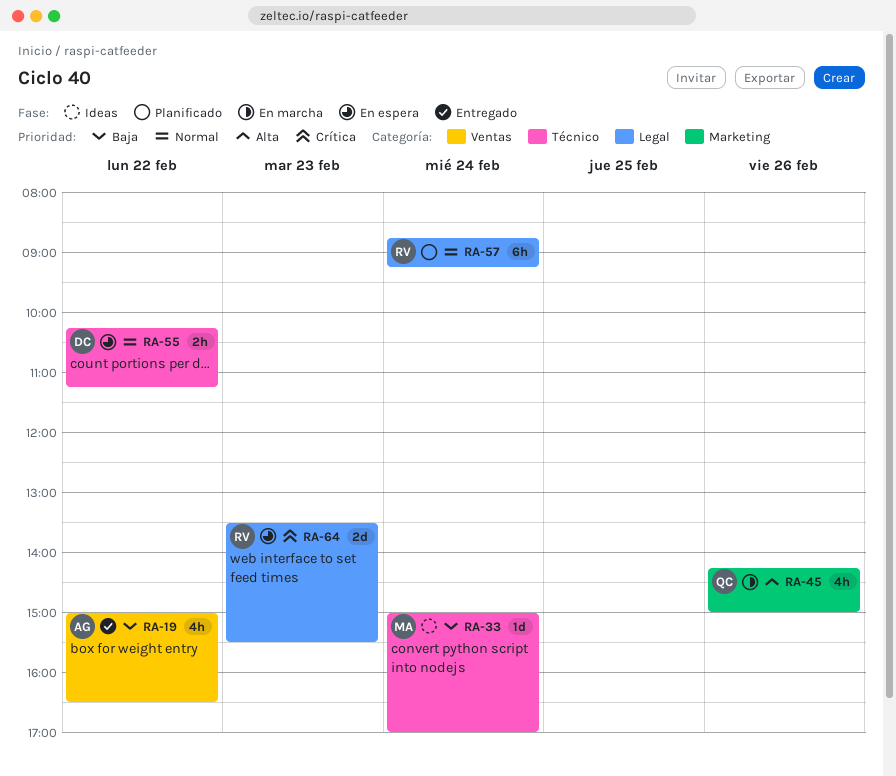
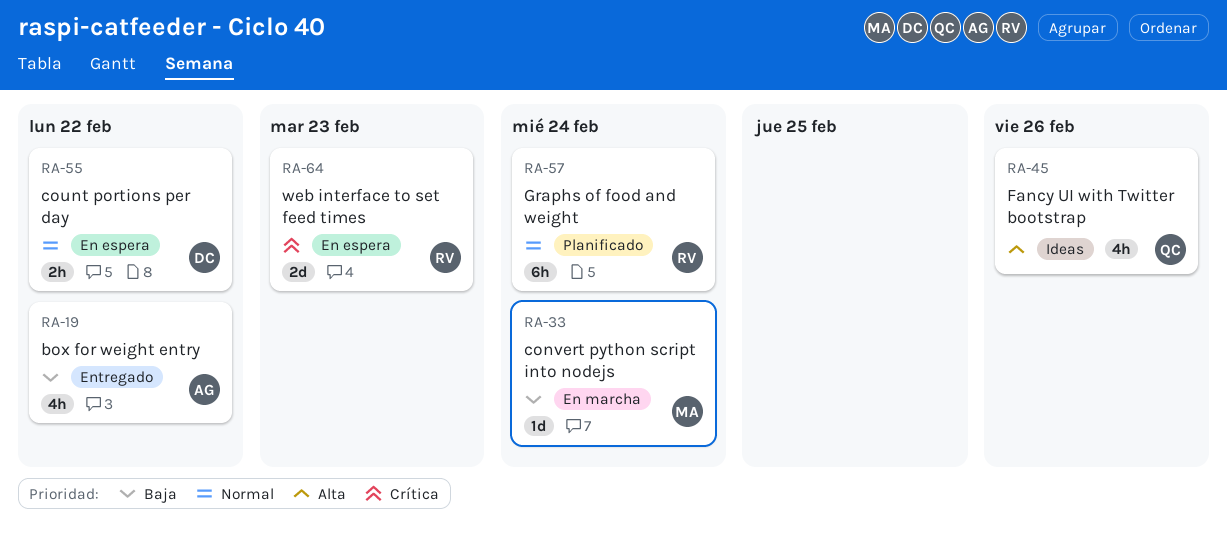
RA-33, status: Ideas -> En marcha
RA-45, status: En marcha -> Ideas

